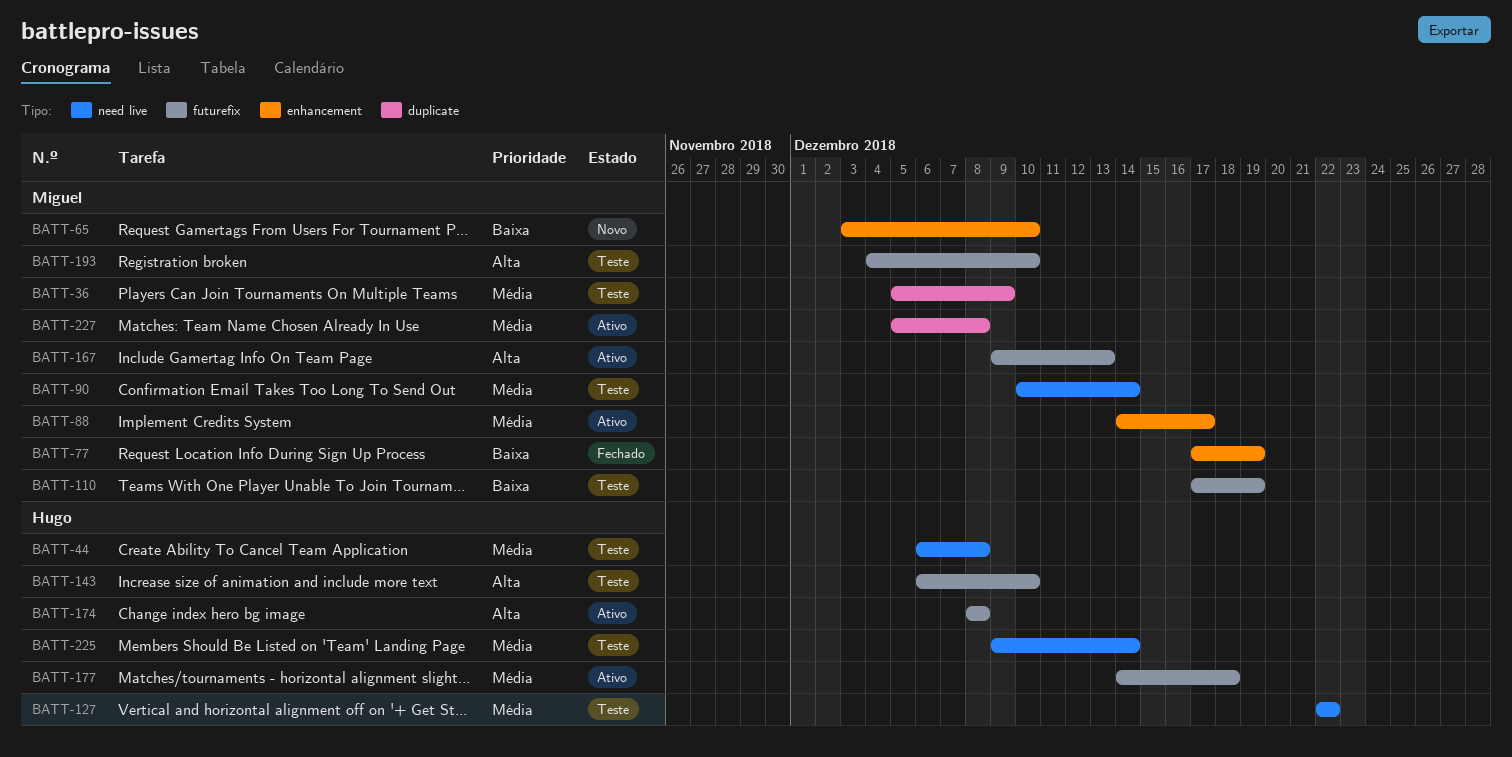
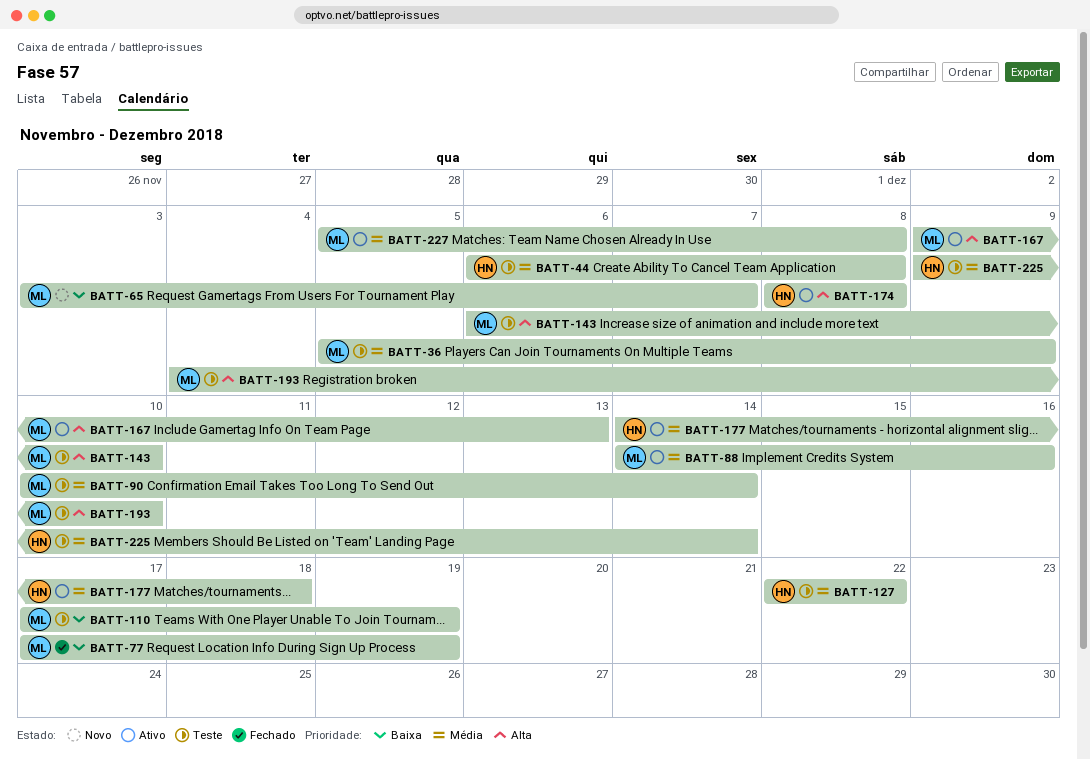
BATT-65, due: Dec 10 -> Dec 7
BATT-88, due: Dec 17 -> Dec 16
BATT-143, owner: Hugo -> Miguel

